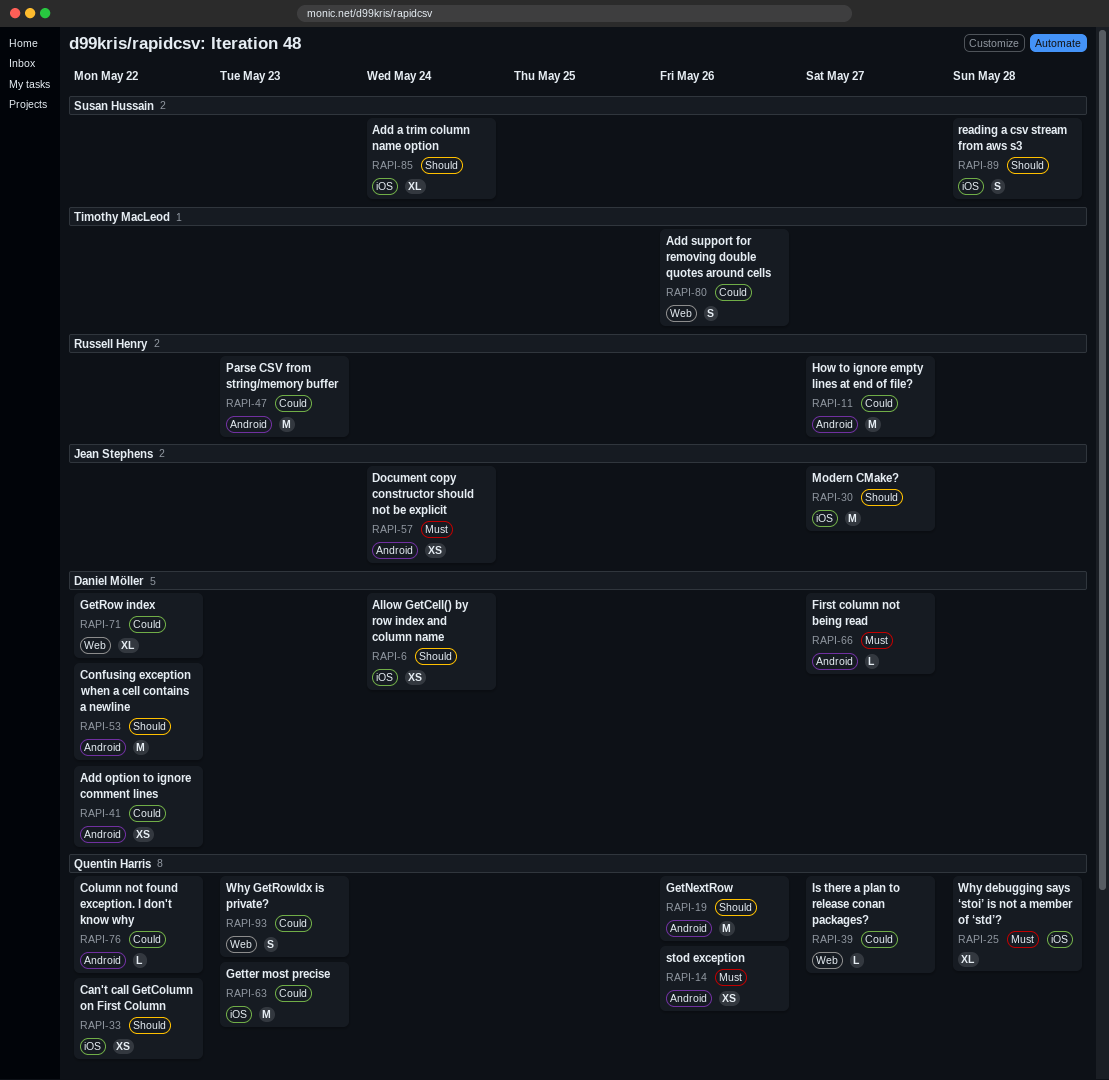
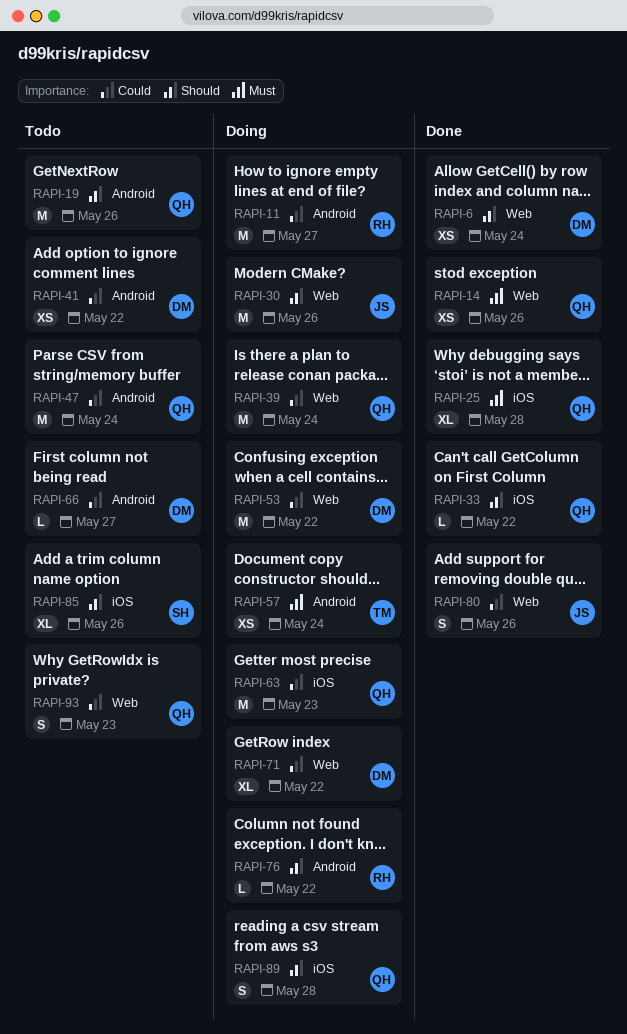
RAPI-6, label: iOS -> Web
RAPI-14, label: Android -> Web
RAPI-30, label: iOS -> Web
RAPI-30, due: May 27 -> May 26
RAPI-33, estimate: XS -> L
RAPI-39, estimate: L -> M
RAPI-39, due: May 27 -> May 24
RAPI-47, owner: Russell Henry -> Quentin Harris
RAPI-47, due: May 23 -> May 24
RAPI-53, priority: Should -> Could
RAPI-53, label: Android -> Web
RAPI-57, owner: Jean Stephens -> Timothy MacLeod
RAPI-66, priority: Must -> Could
RAPI-76, owner: Quentin Harris -> Russell Henry
RAPI-76, priority: Could -> Should
RAPI-80, owner: Timothy MacLeod -> Jean Stephens
RAPI-85, due: May 24 -> May 26
RAPI-89, owner: Susan Hussain -> Quentin Harris

